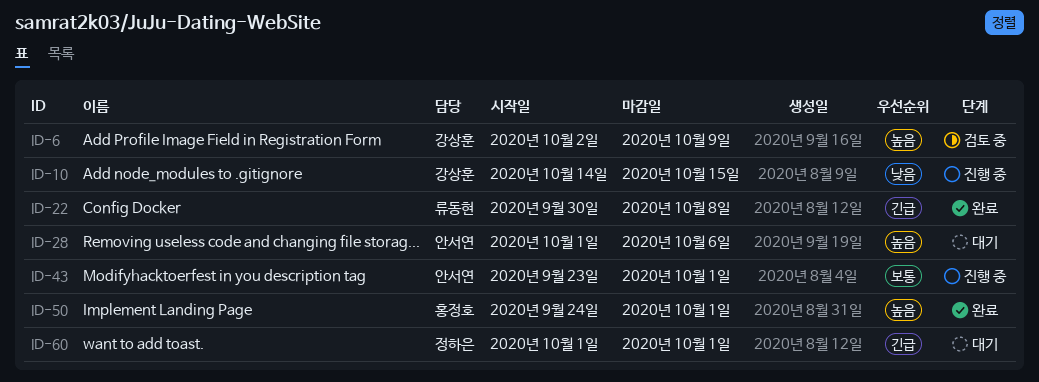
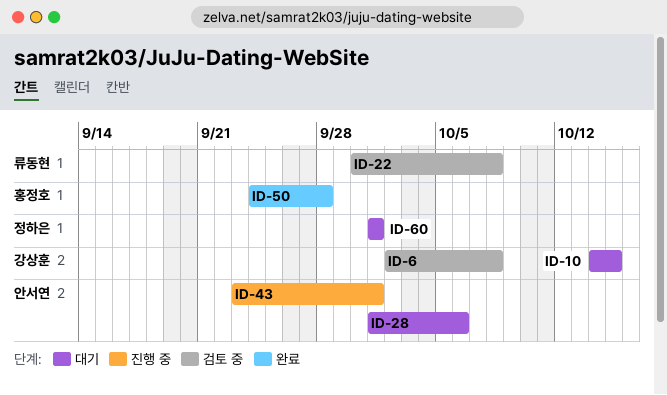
ID-6, due: Oct 9 -> Oct 8
ID-10, status: 진행 중 -> 대기
ID-22, status: 완료 -> 검토 중
ID-50, due: Oct 1 -> Sep 28

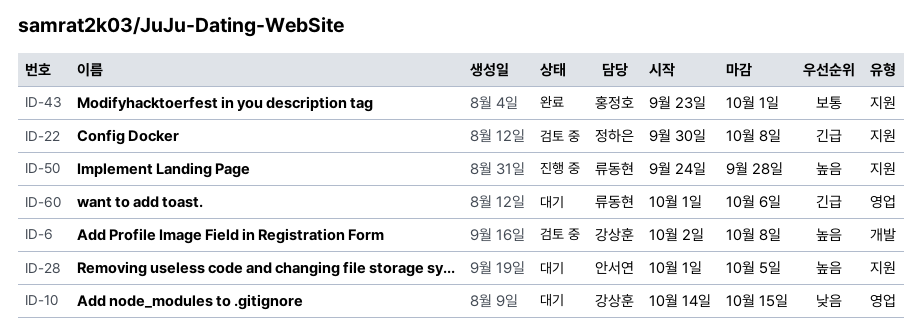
ID-22, owner: 류동현 -> 정하은
ID-28, due: Oct 6 -> Oct 5
ID-43, status: 진행 중 -> 완료
ID-43, owner: 안서연 -> 홍정호
ID-50, status: 완료 -> 진행 중
ID-50, owner: 홍정호 -> 류동현
ID-60, owner: 정하은 -> 류동현
ID-60, due: Oct 1 -> Oct 6

